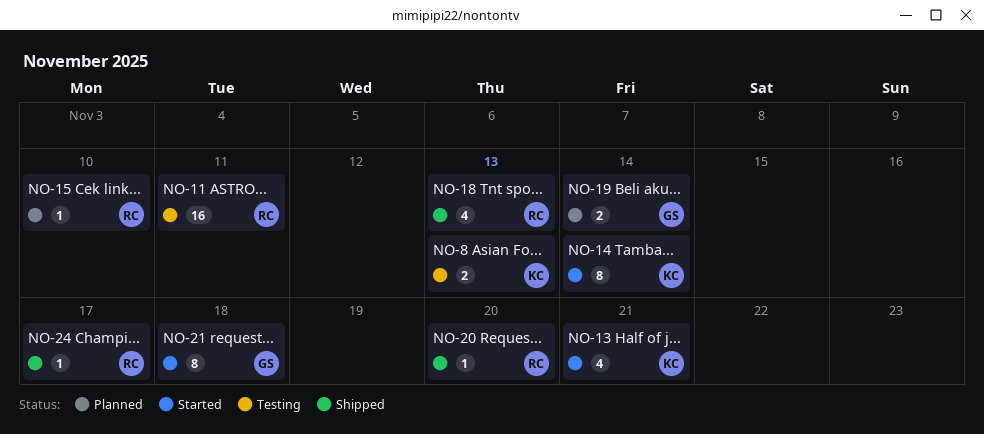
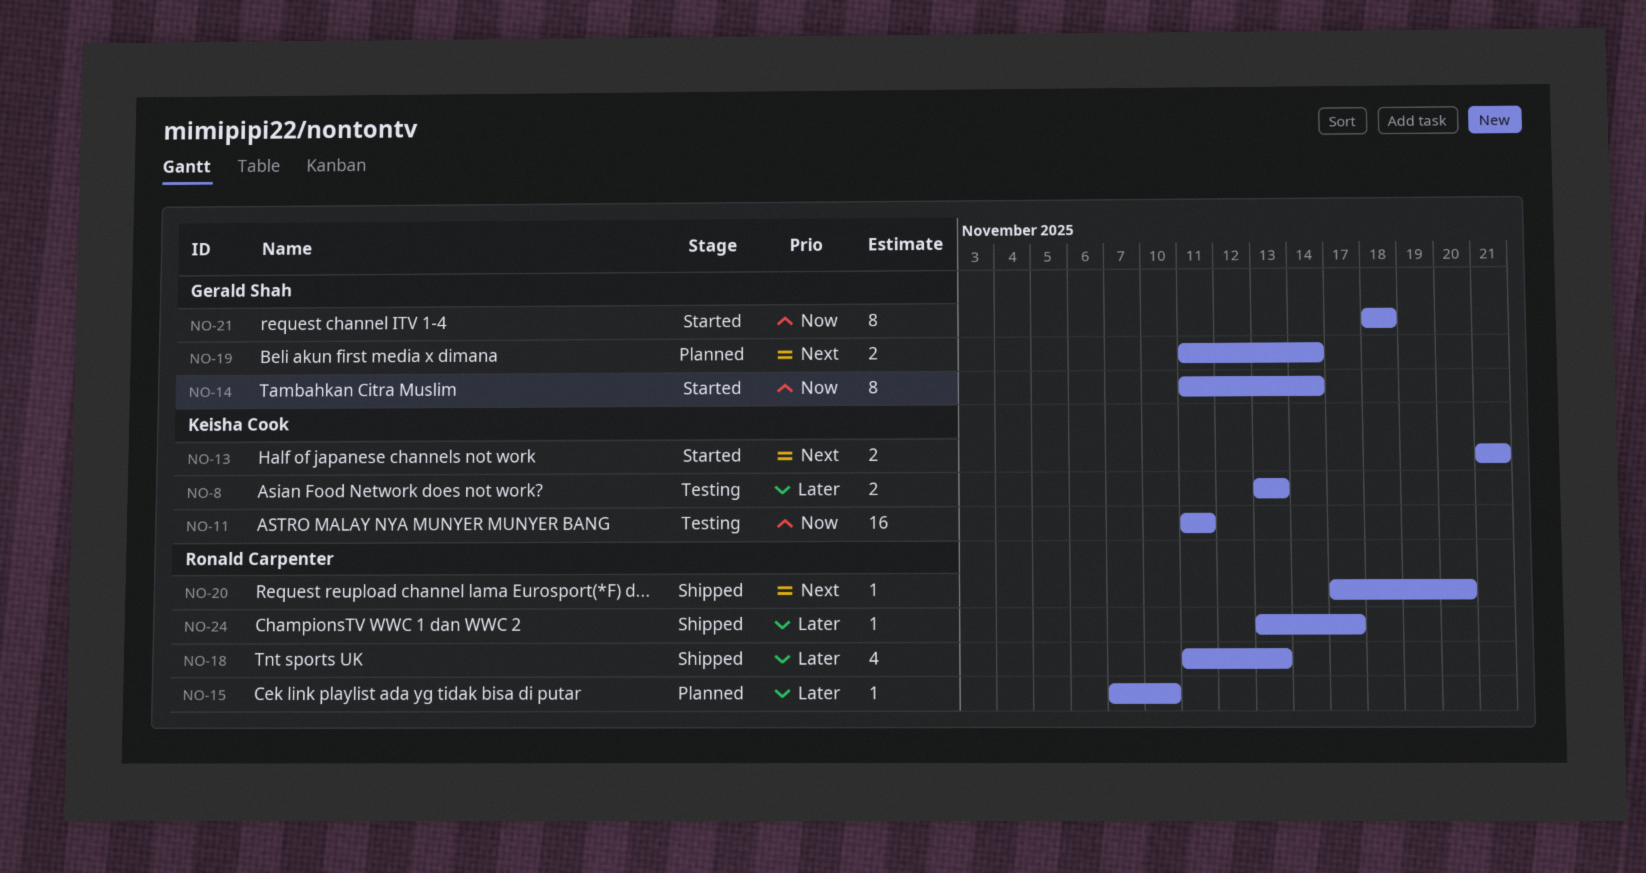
NO-11, owner: Ronald Carpenter -> Keisha Cook
NO-13, estimate: 4 -> 2
NO-14, owner: Keisha Cook -> Gerald Shah

